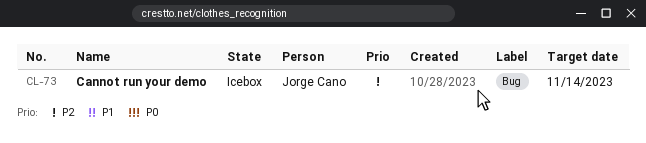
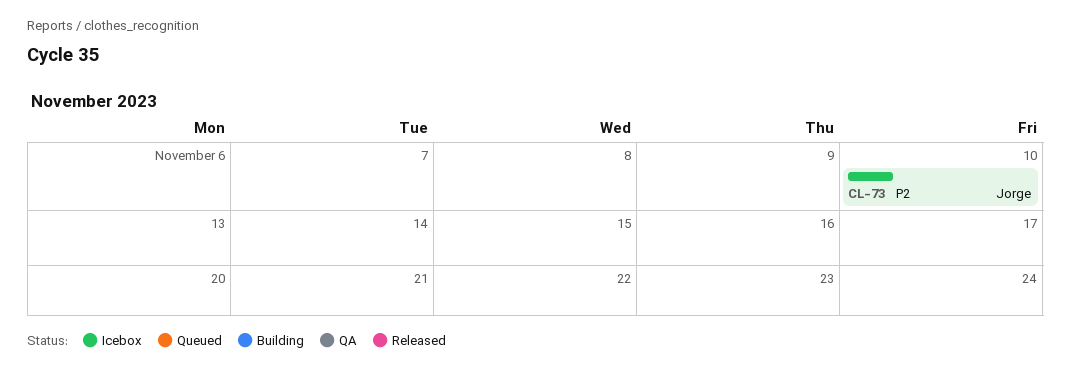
CL-73, due: Nov 14 -> Nov 10

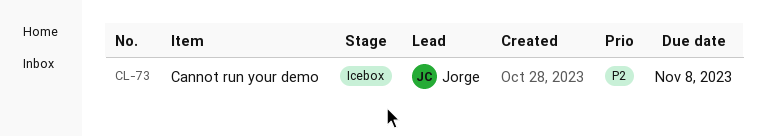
CL-73, due: Nov 10 -> Nov 8

